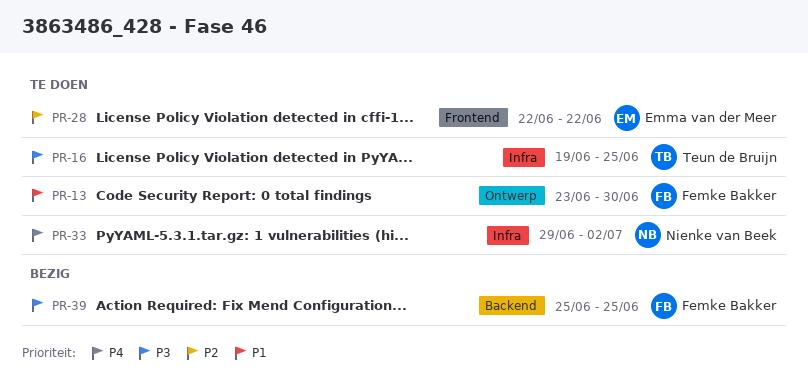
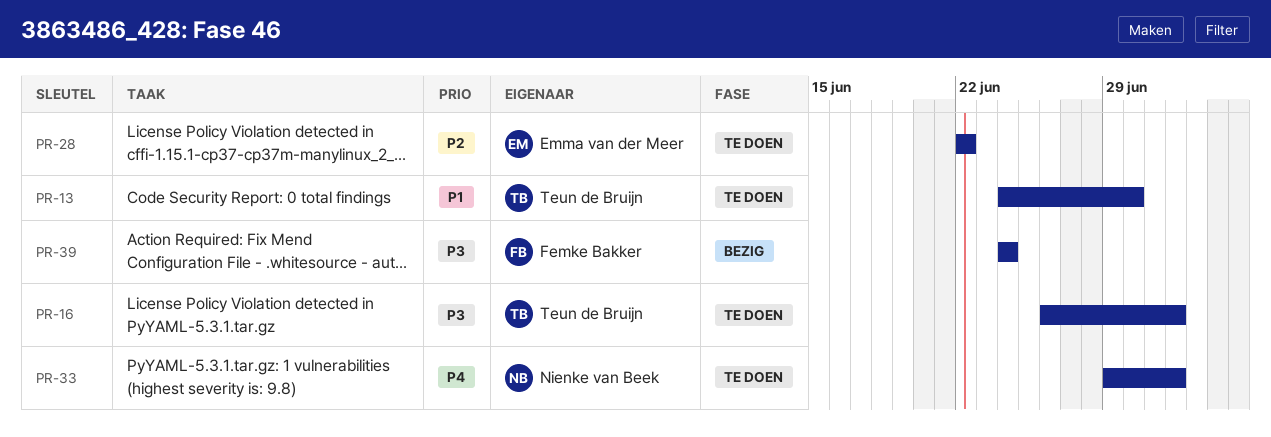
PR-13, owner: Femke Bakker -> Teun de Bruijn
PR-13, start: Jun 23 -> Jun 24
PR-16, start: Jun 19 -> Jun 26
PR-16, due: Jun 25 -> Jul 2
PR-39, start: Jun 25 -> Jun 24
PR-39, due: Jun 25 -> Jun 24

